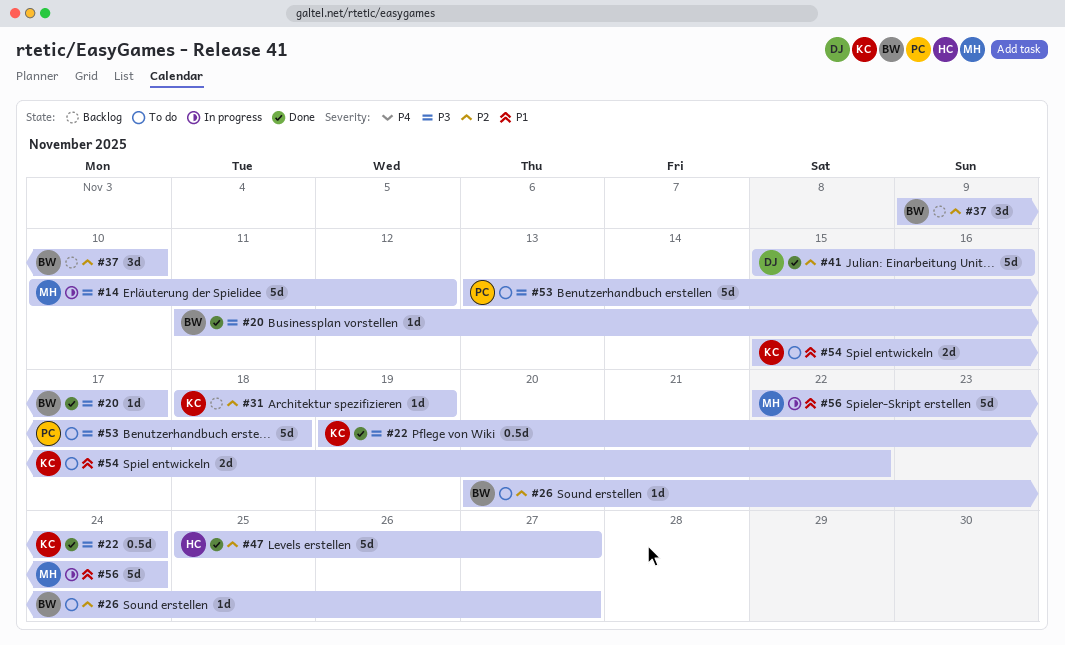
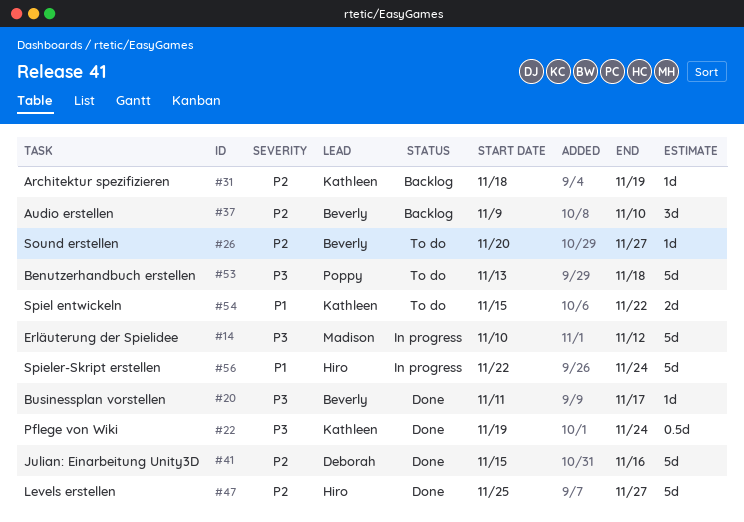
#56, owner: Madison -> Hiro

